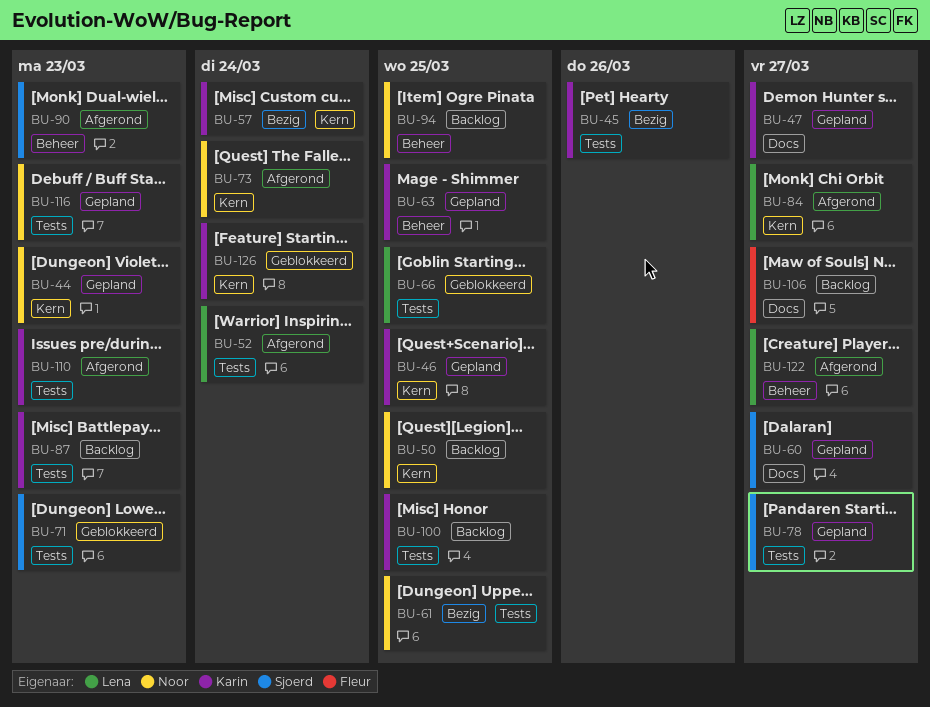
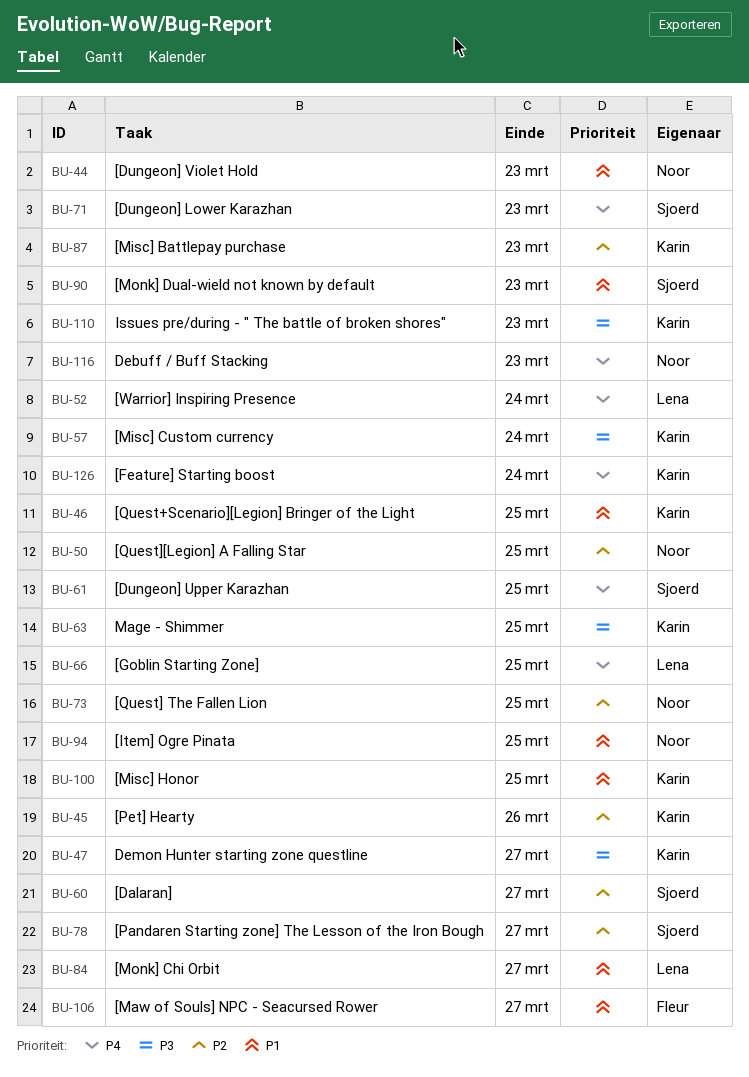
BU-61, owner: Noor -> Sjoerd
BU-73, due: Mar 24 -> Mar 25
BU-122: present -> none

